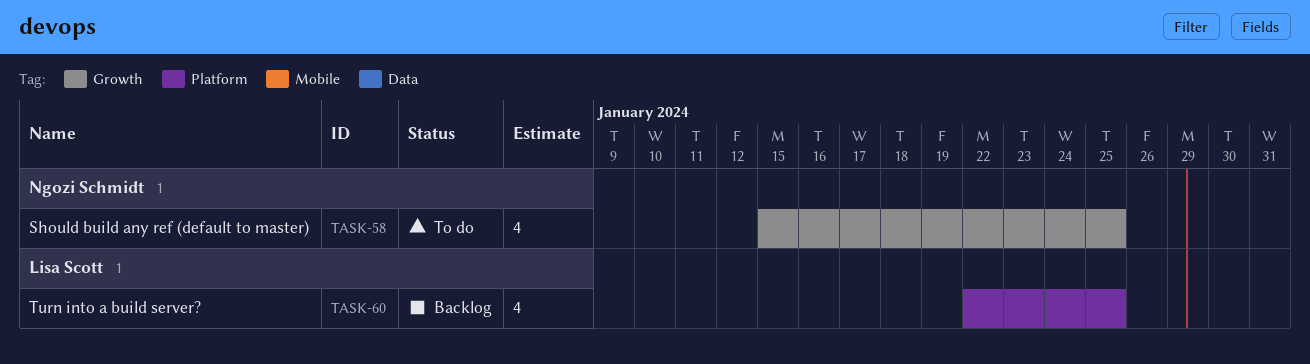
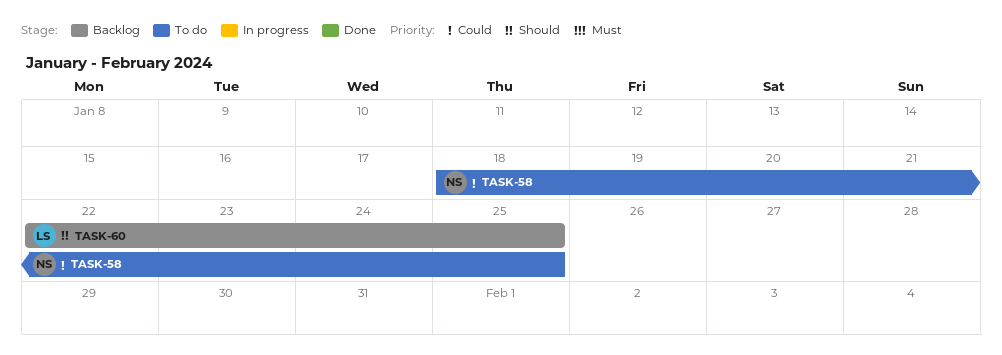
TASK-58, start: Jan 15 -> Jan 18

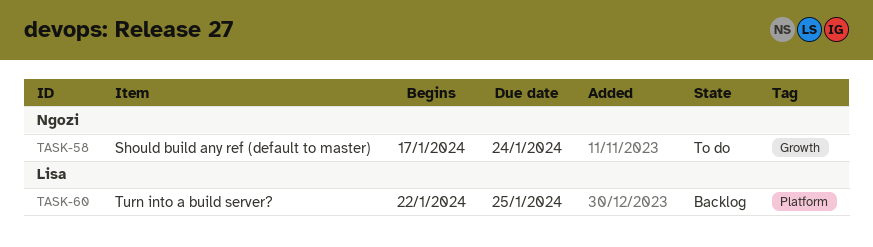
TASK-58, start: Jan 18 -> Jan 17
TASK-58, due: Jan 25 -> Jan 24

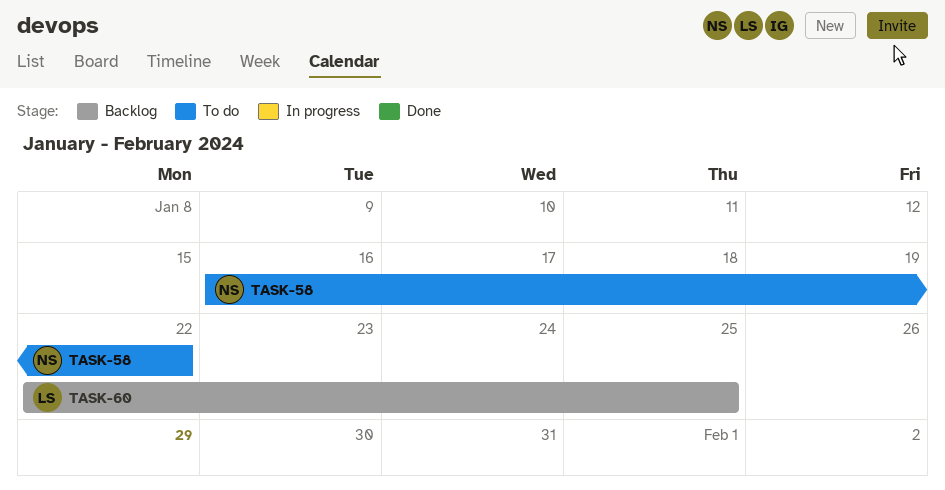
TASK-58, start: Jan 17 -> Jan 16
TASK-58, due: Jan 24 -> Jan 22

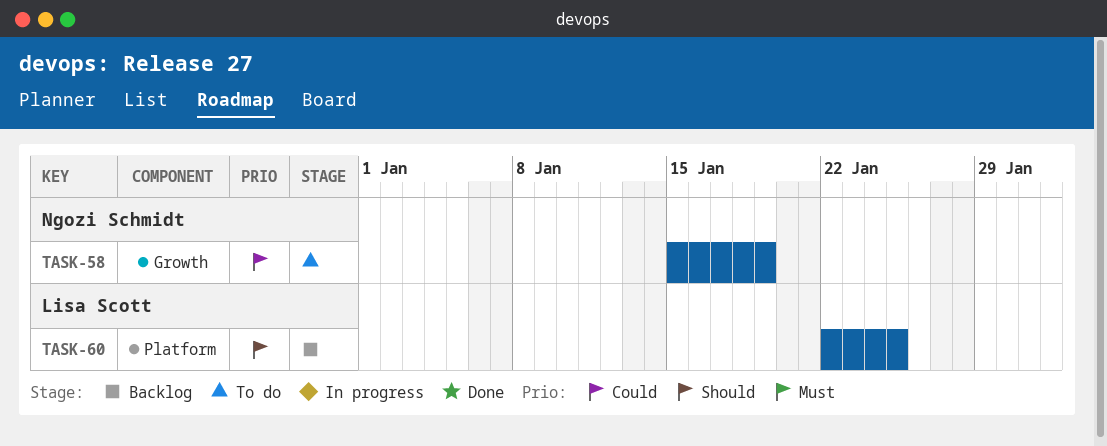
TASK-58, start: Jan 16 -> Jan 15
TASK-58, due: Jan 22 -> Jan 19

